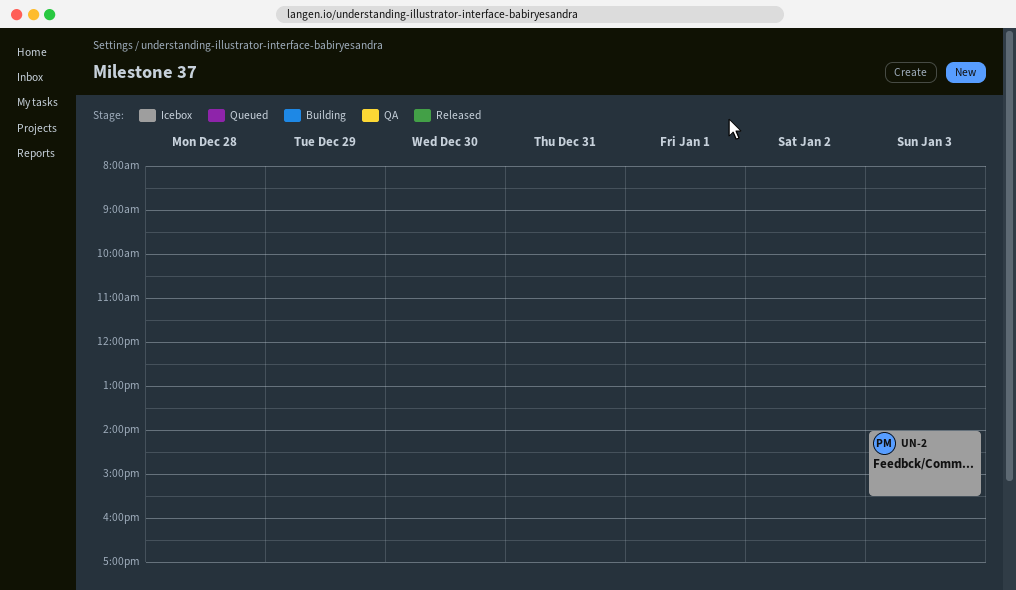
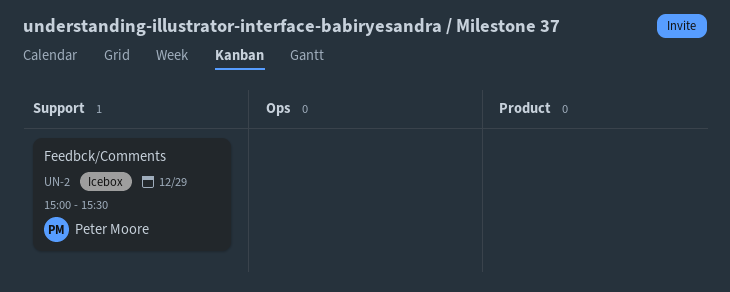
UN-2, day: Jan 3 -> Dec 29
UN-2, begins: 14:00 -> 15:00

